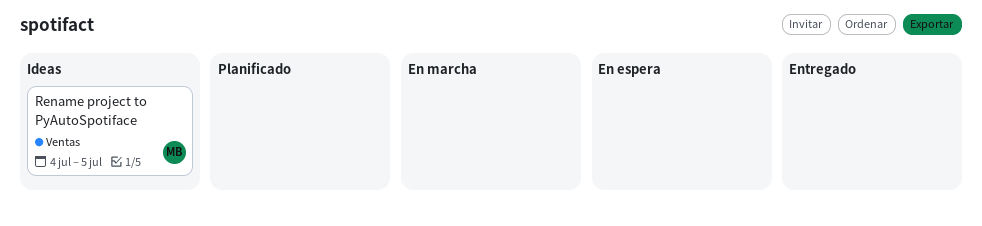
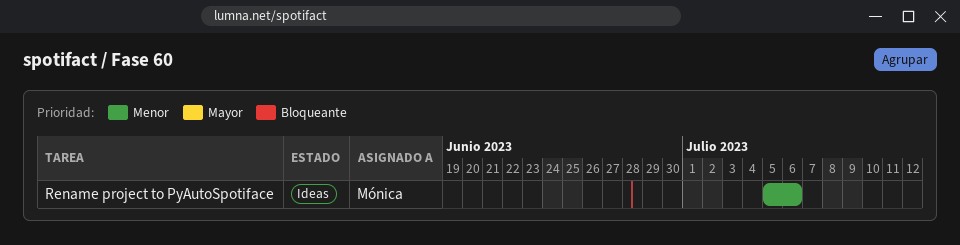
Rename project to PyAutoSpotiface, start: Jul 4 -> Jul 5
Rename project to PyAutoSpotiface, due: Jul 5 -> Jul 6

